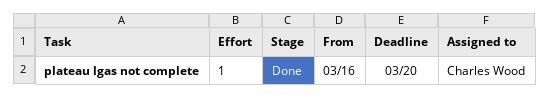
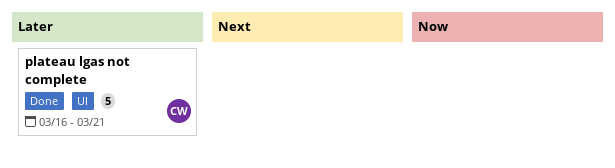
plateau lgas not complete, estimate: 1 -> 5
plateau lgas not complete, due: Mar 20 -> Mar 21

